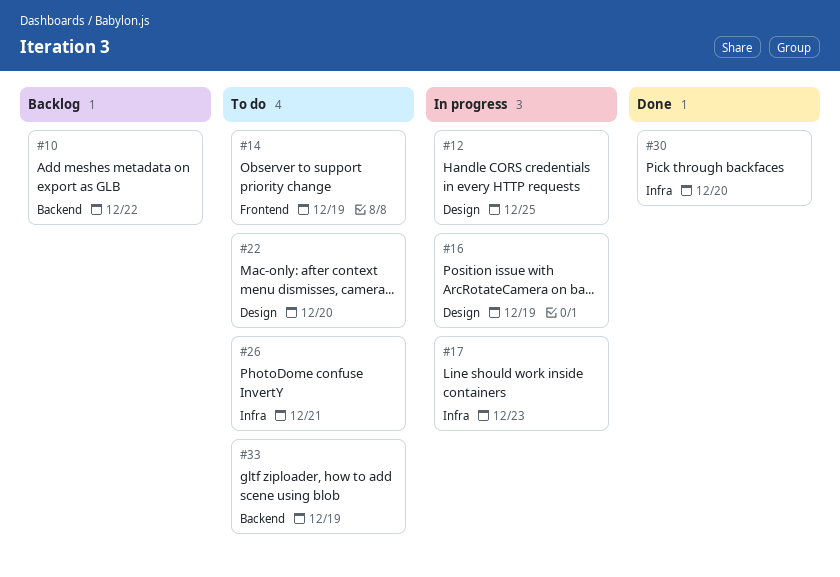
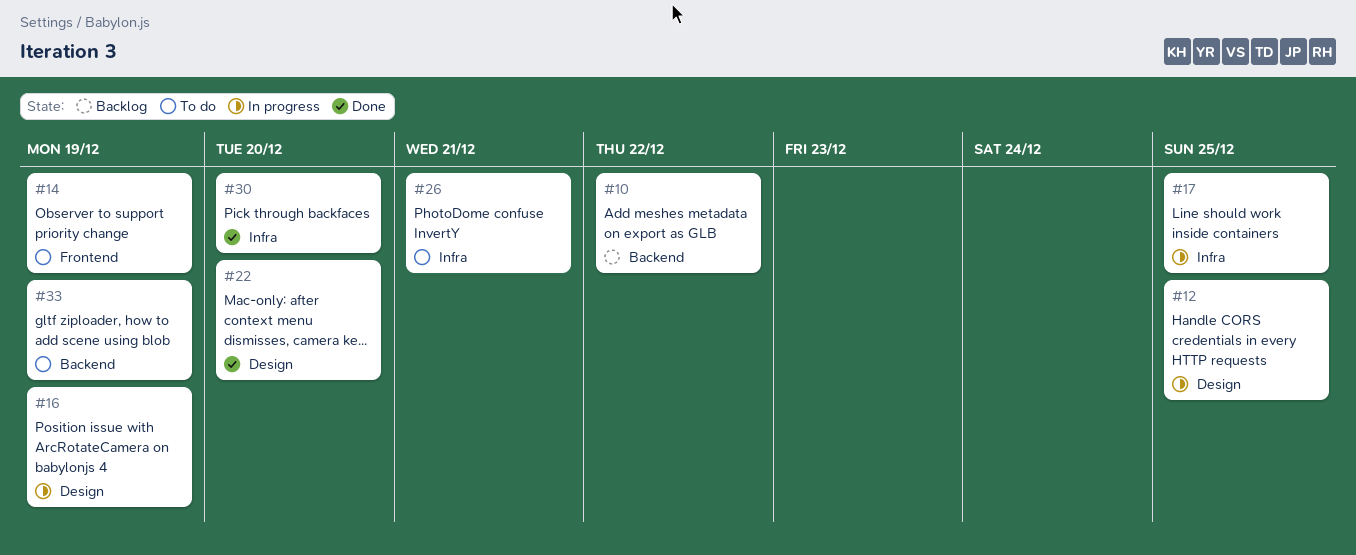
#17, due: Dec 23 -> Dec 25
#22, status: To do -> Done

